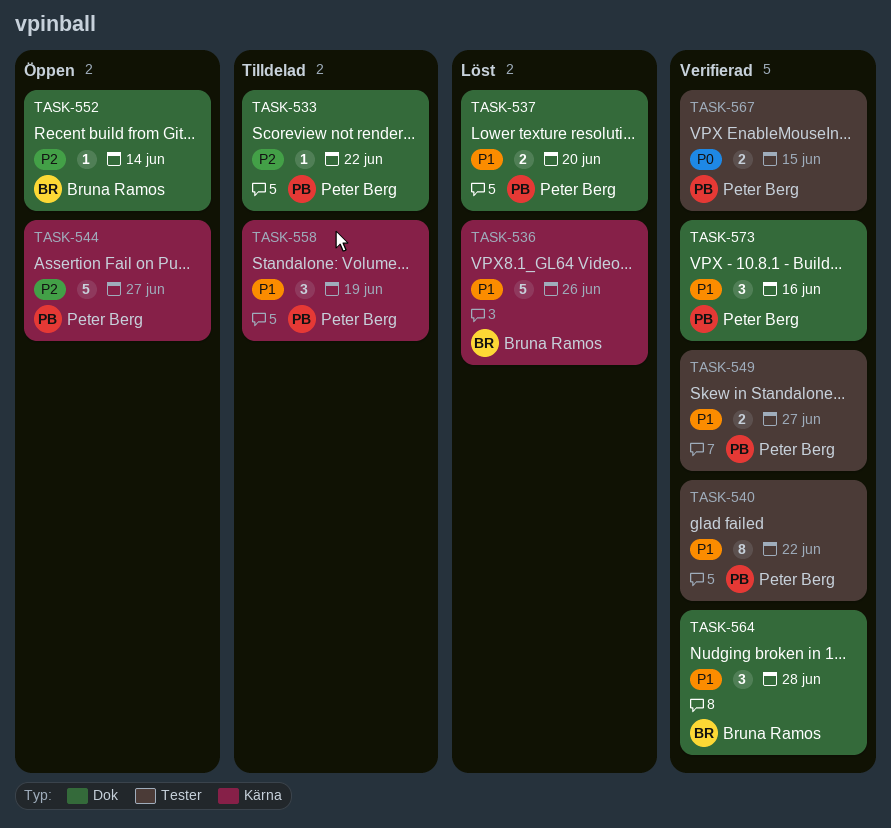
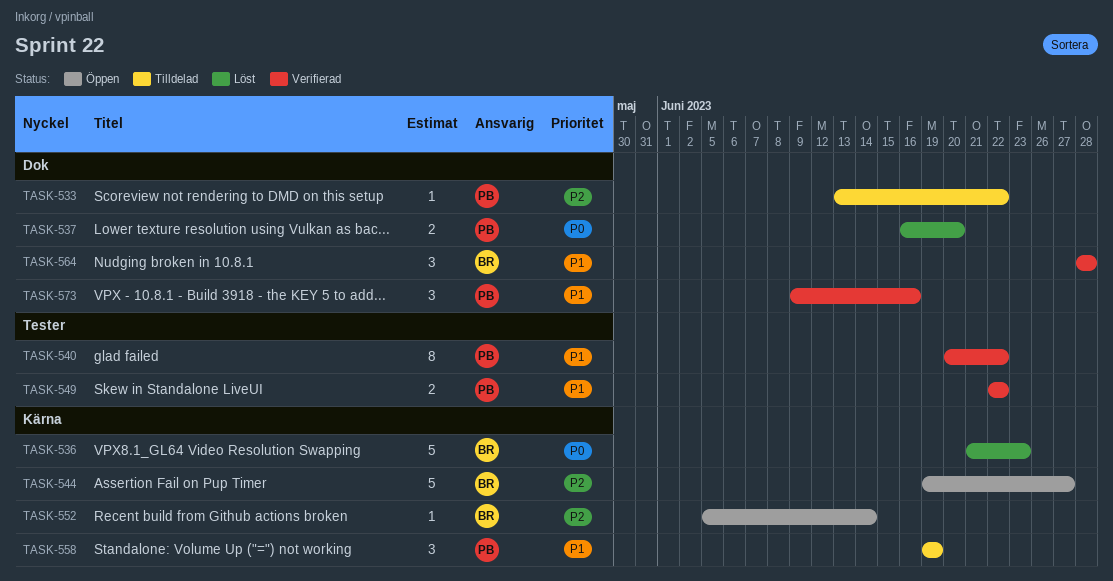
TASK-536, priority: P1 -> P0
TASK-536, due: Jun 26 -> Jun 23
TASK-537, priority: P1 -> P0
TASK-544, owner: Peter Berg -> Bruna Ramos
TASK-549, due: Jun 27 -> Jun 22
TASK-552, label: Dok -> Kärna
TASK-567: present -> none

